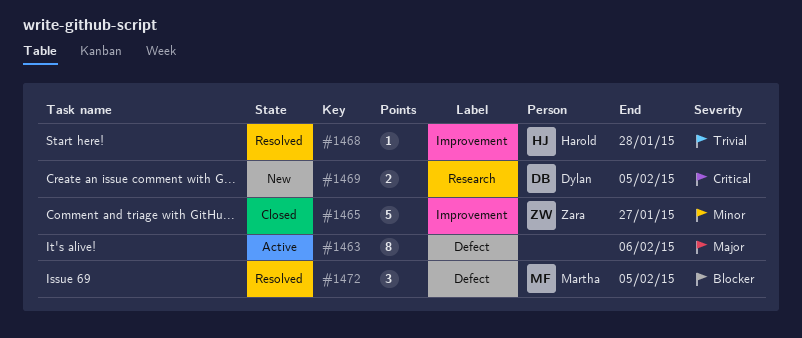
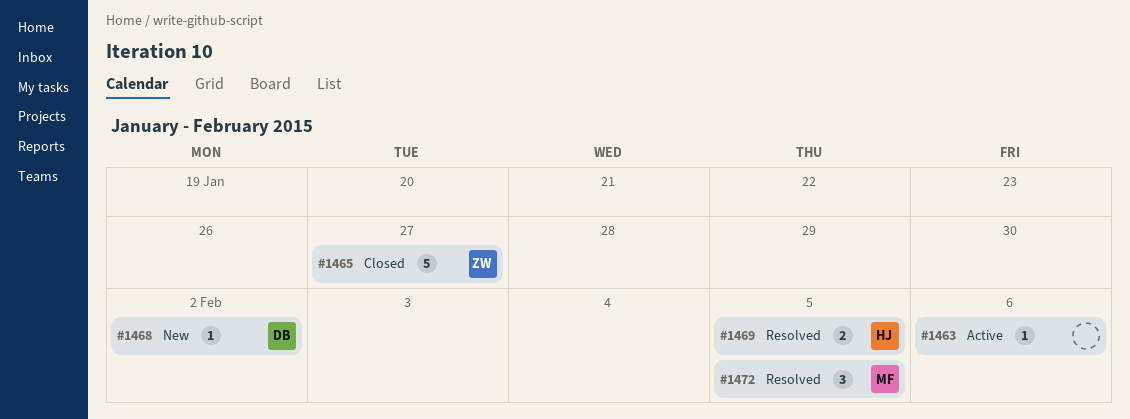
#1463, estimate: 8 -> 1
#1468, status: Resolved -> New
#1468, owner: Harold -> Dylan
#1468, due: Jan 28 -> Feb 2
#1469, status: New -> Resolved
#1469, owner: Dylan -> Harold

